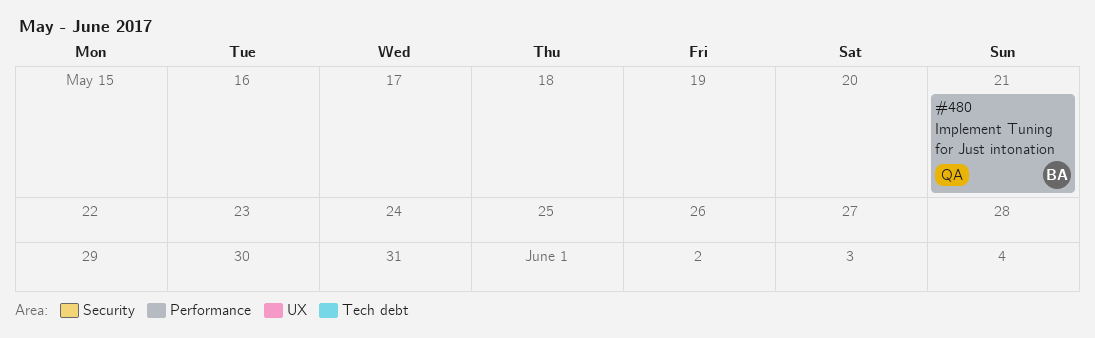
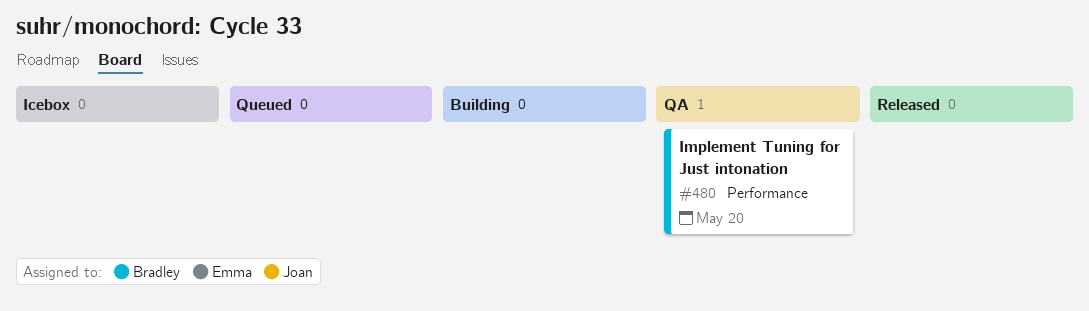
#480, due: May 21 -> May 20

